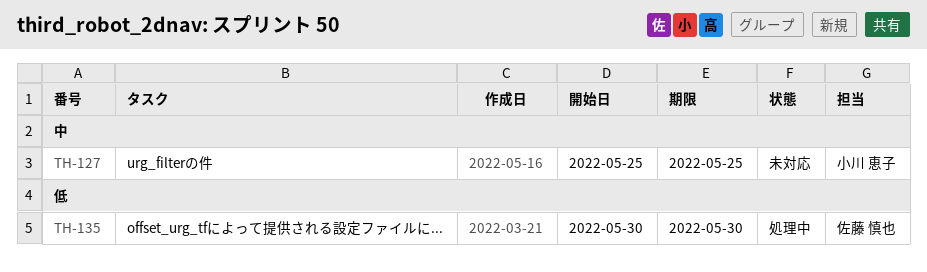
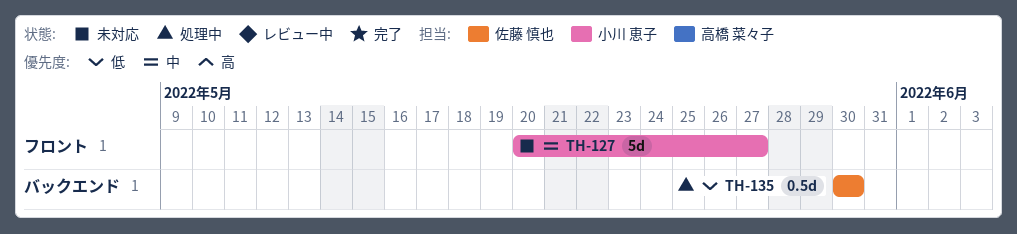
TH-127, start: May 25 -> May 20
TH-127, due: May 25 -> May 27

